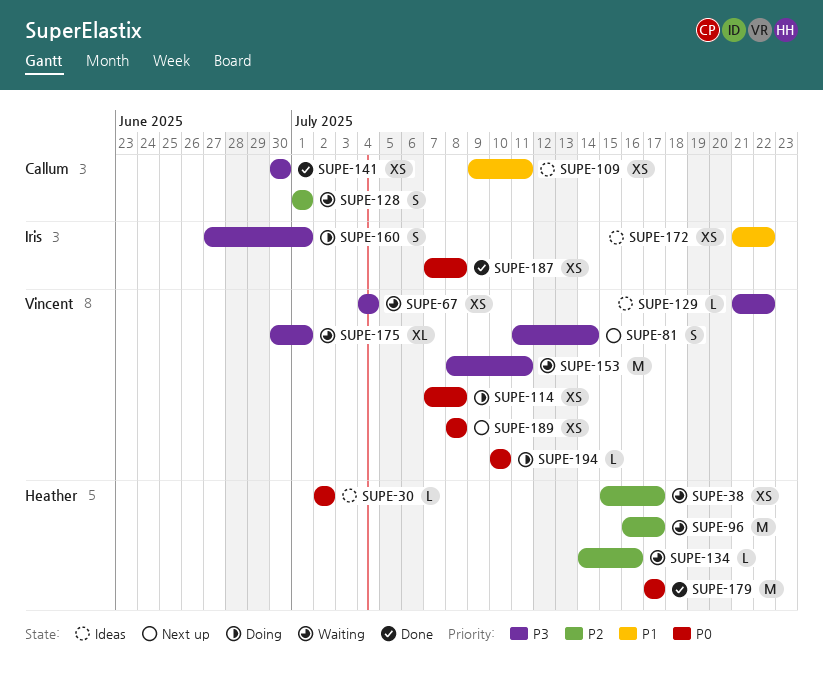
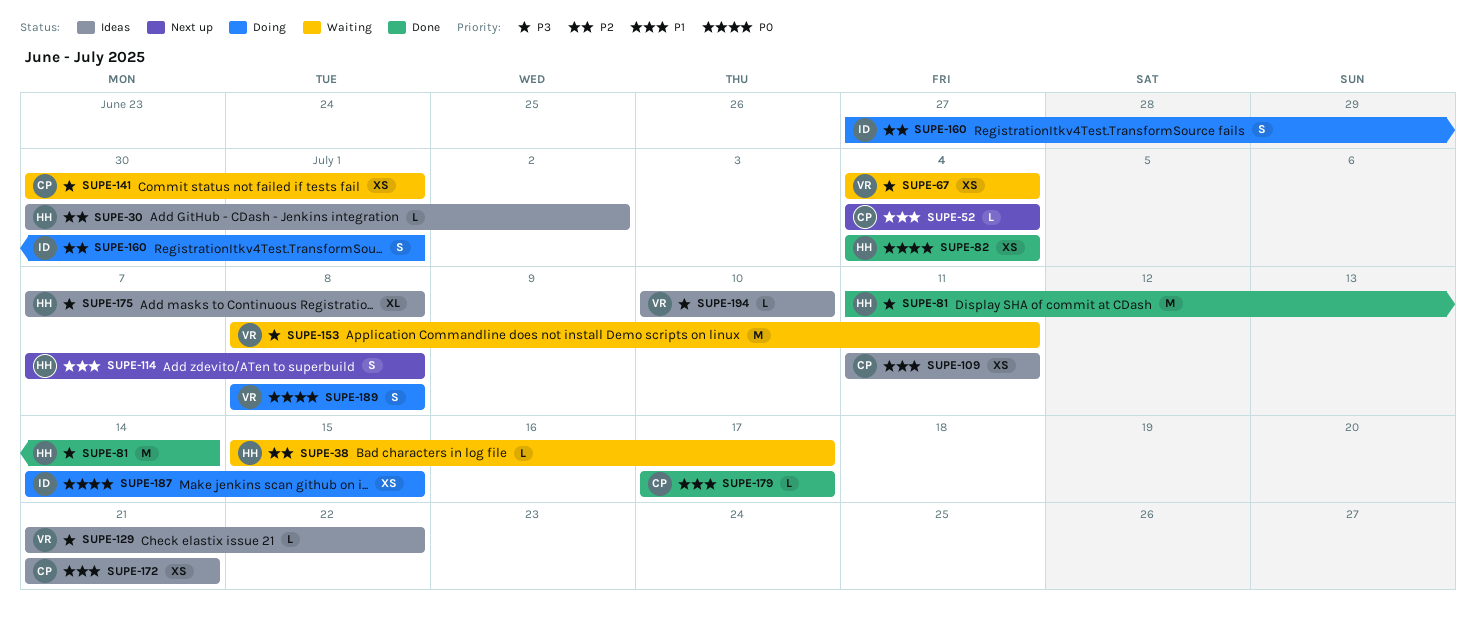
SUPE-30, priority: P0 -> P2
SUPE-30, start: Jul 2 -> Jun 30
SUPE-38, estimate: XS -> L
SUPE-52: none -> present
SUPE-81, status: Next up -> Done
SUPE-81, owner: Vincent -> Heather
SUPE-81, estimate: S -> M
SUPE-82: none -> present
SUPE-96: present -> none
SUPE-109, start: Jul 9 -> Jul 11
SUPE-114, status: Doing -> Next up
SUPE-114, owner: Vincent -> Heather
SUPE-114, priority: P0 -> P1
SUPE-114, estimate: XS -> S
SUPE-128: present -> none
SUPE-134: present -> none
SUPE-141, status: Done -> Waiting
SUPE-141, due: Jun 30 -> Jul 1
SUPE-160, priority: P3 -> P2
SUPE-172, owner: Iris -> Callum
SUPE-172, due: Jul 22 -> Jul 21
SUPE-175, status: Waiting -> Ideas
SUPE-175, owner: Vincent -> Heather
SUPE-175, start: Jun 30 -> Jul 7
SUPE-175, due: Jul 1 -> Jul 8
SUPE-179, owner: Heather -> Callum
SUPE-179, priority: P0 -> P1
SUPE-179, estimate: M -> L
SUPE-187, status: Done -> Doing
SUPE-187, start: Jul 7 -> Jul 14
SUPE-187, due: Jul 8 -> Jul 15
SUPE-189, status: Next up -> Doing
SUPE-189, estimate: XS -> S
SUPE-194, status: Doing -> Ideas
SUPE-194, priority: P0 -> P3

